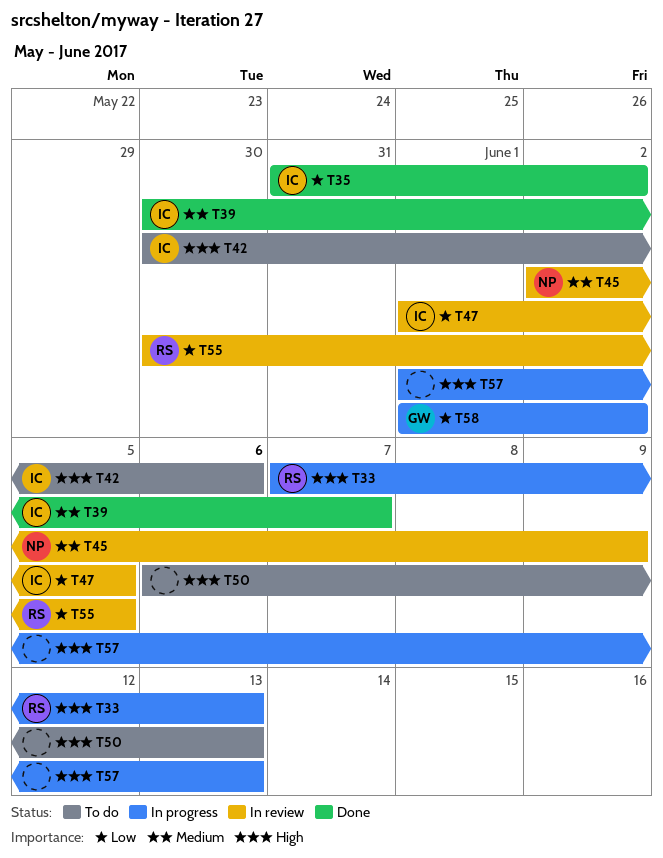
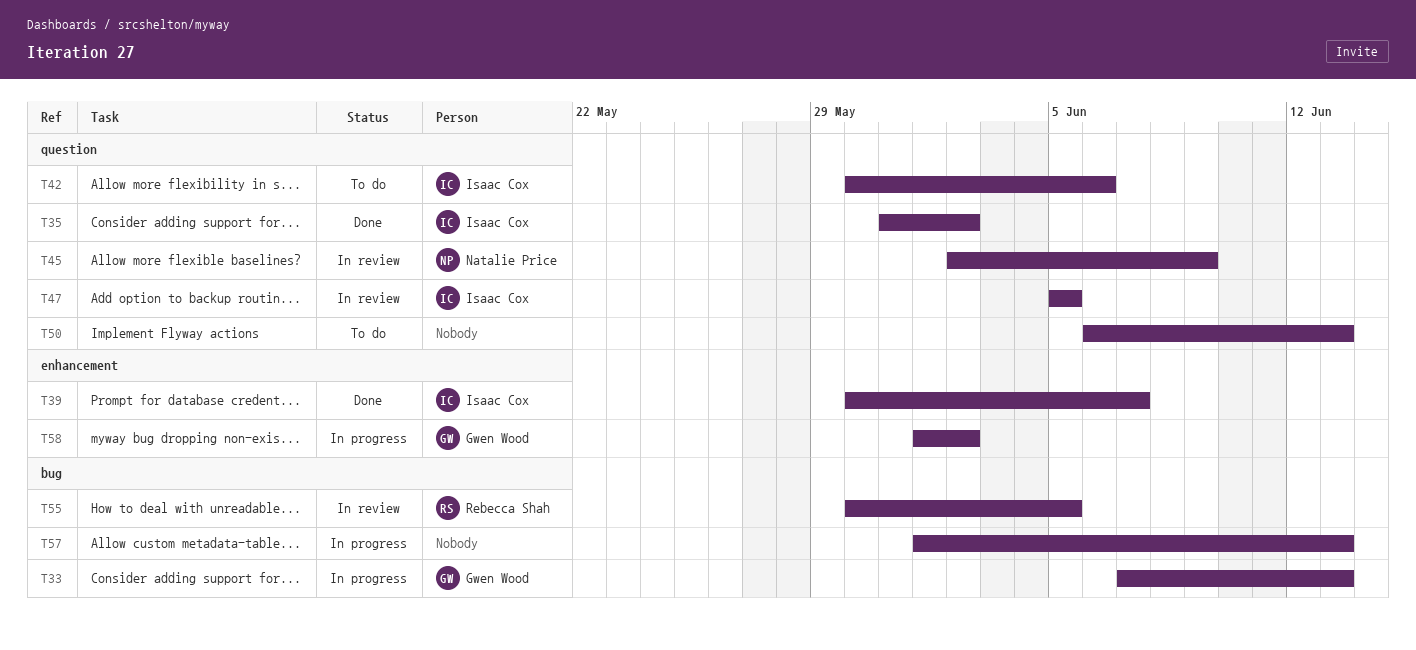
T33, owner: Rebecca Shah -> Gwen Wood
T47, start: Jun 1 -> Jun 5

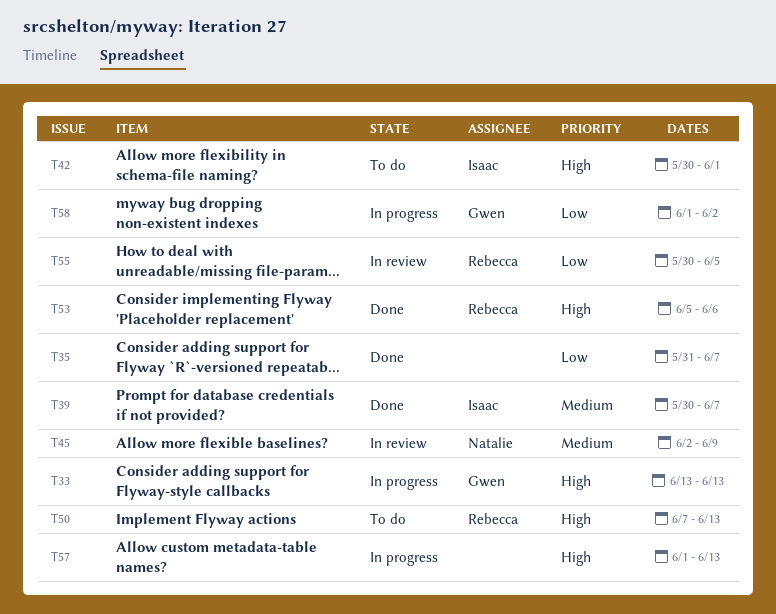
T33, start: Jun 7 -> Jun 13
T35, owner: Isaac Cox -> none
T35, due: Jun 2 -> Jun 7
T42, due: Jun 6 -> Jun 1
T47: present -> none
T50, owner: none -> Rebecca Shah
T50, start: Jun 6 -> Jun 7
T53: none -> present

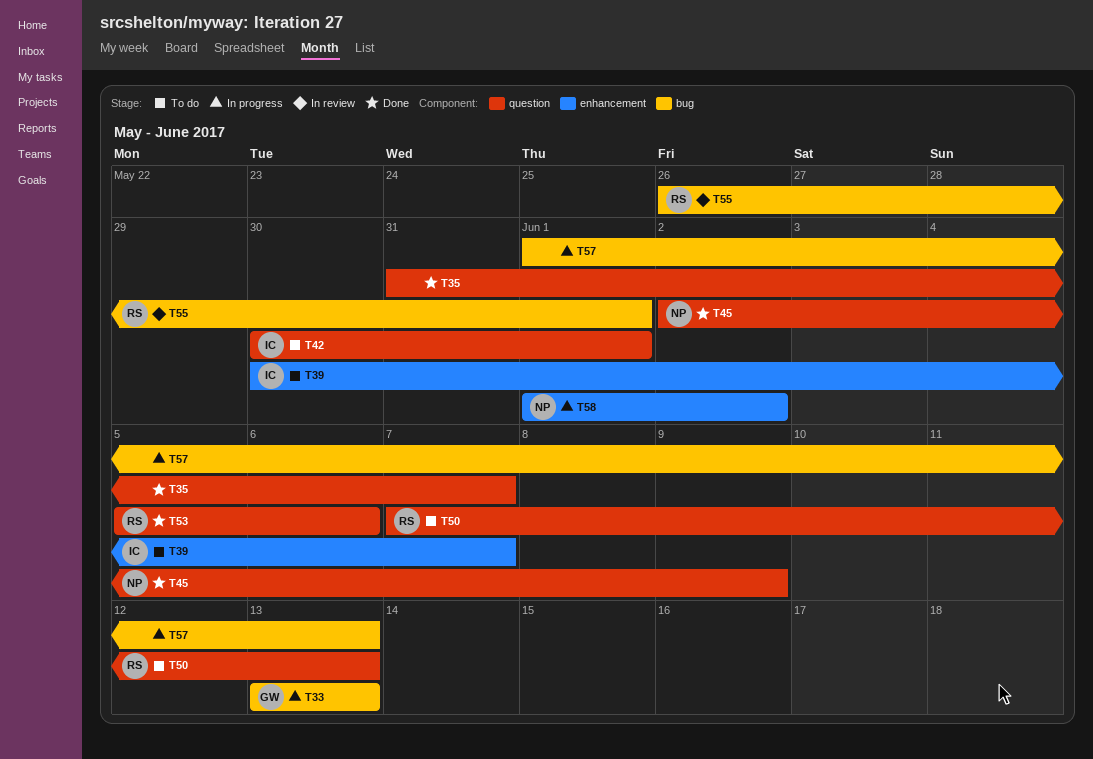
T39, status: Done -> To do
T45, status: In review -> Done
T55, start: May 30 -> May 26
T55, due: Jun 5 -> Jun 1
T58, owner: Gwen -> Natalie

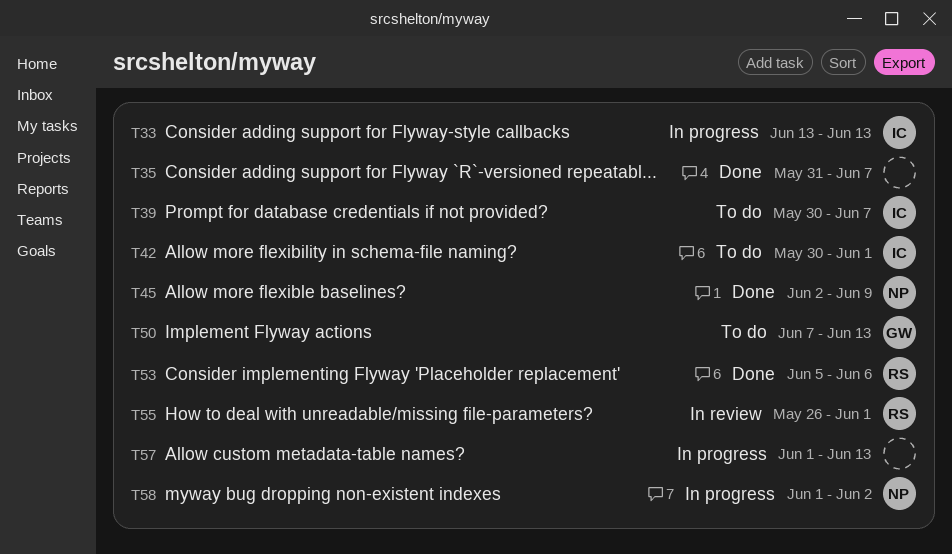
T33, owner: GW -> IC
T50, owner: RS -> GW

